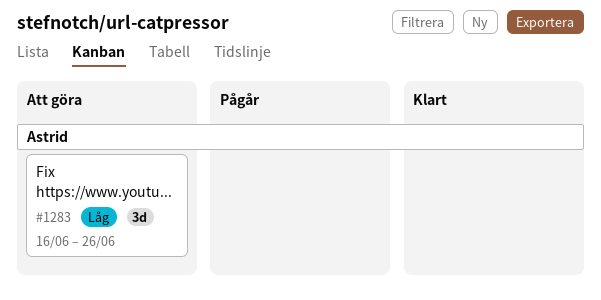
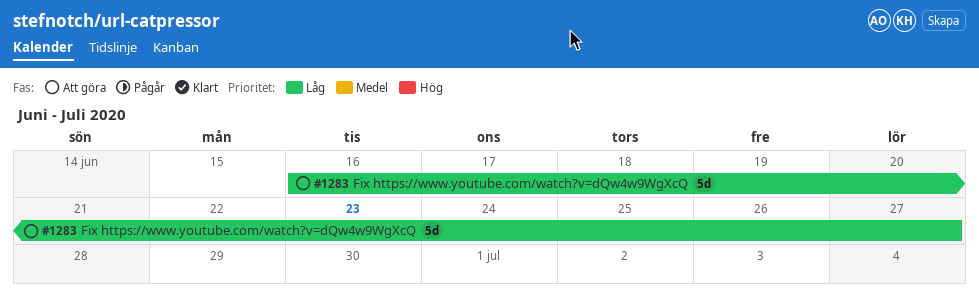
#1283, estimate: 3d -> 5d
#1283, due: Jun 26 -> Jun 27

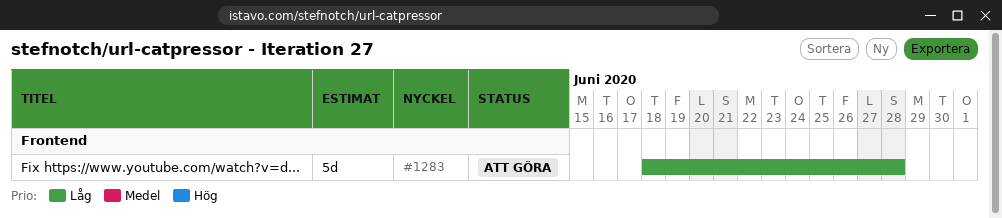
#1283, start: Jun 16 -> Jun 18
#1283, due: Jun 27 -> Jun 28

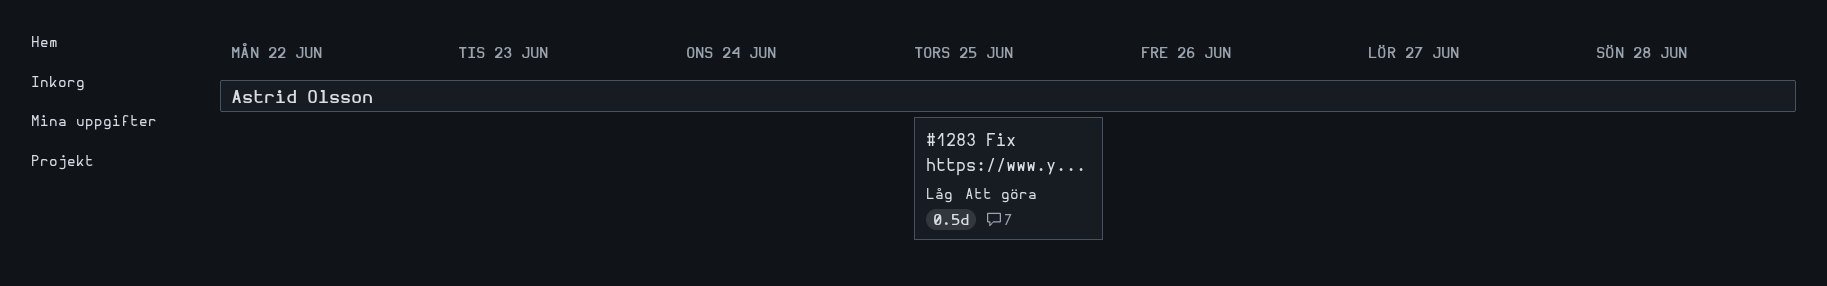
#1283, estimate: 5d -> 0.5d
#1283, due: Jun 28 -> Jun 25

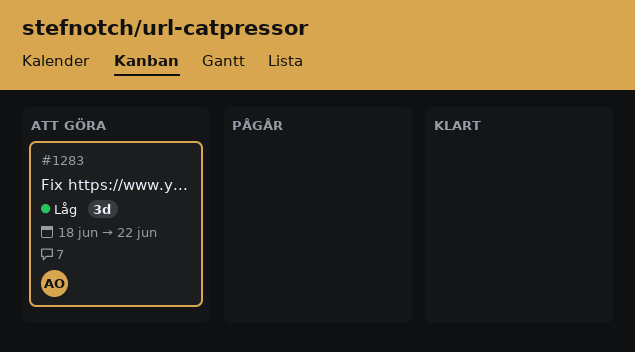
#1283, estimate: 0.5d -> 3d
#1283, due: Jun 25 -> Jun 22

